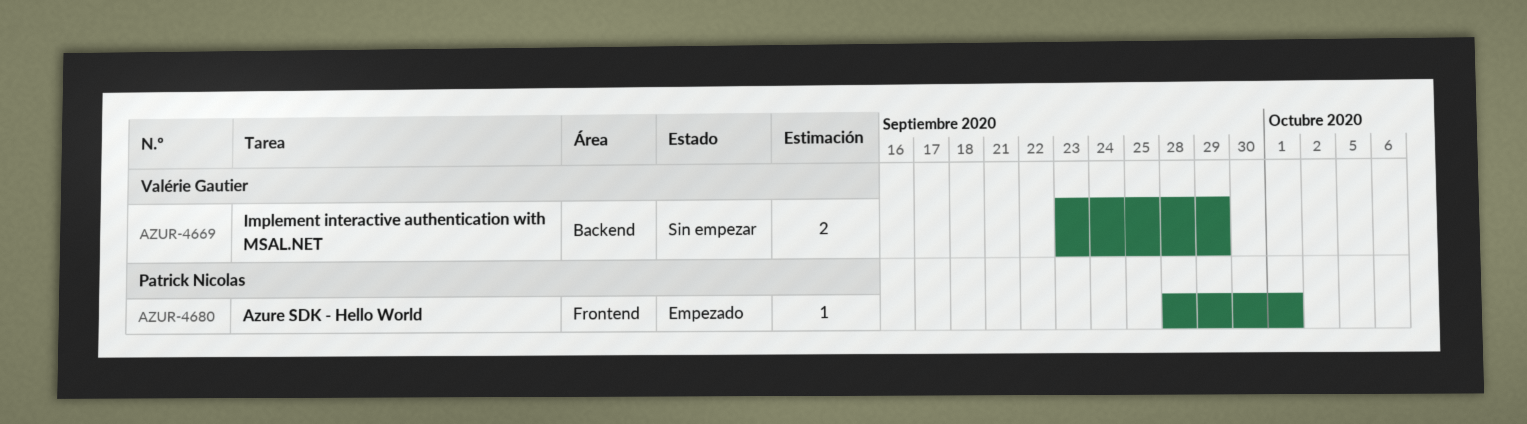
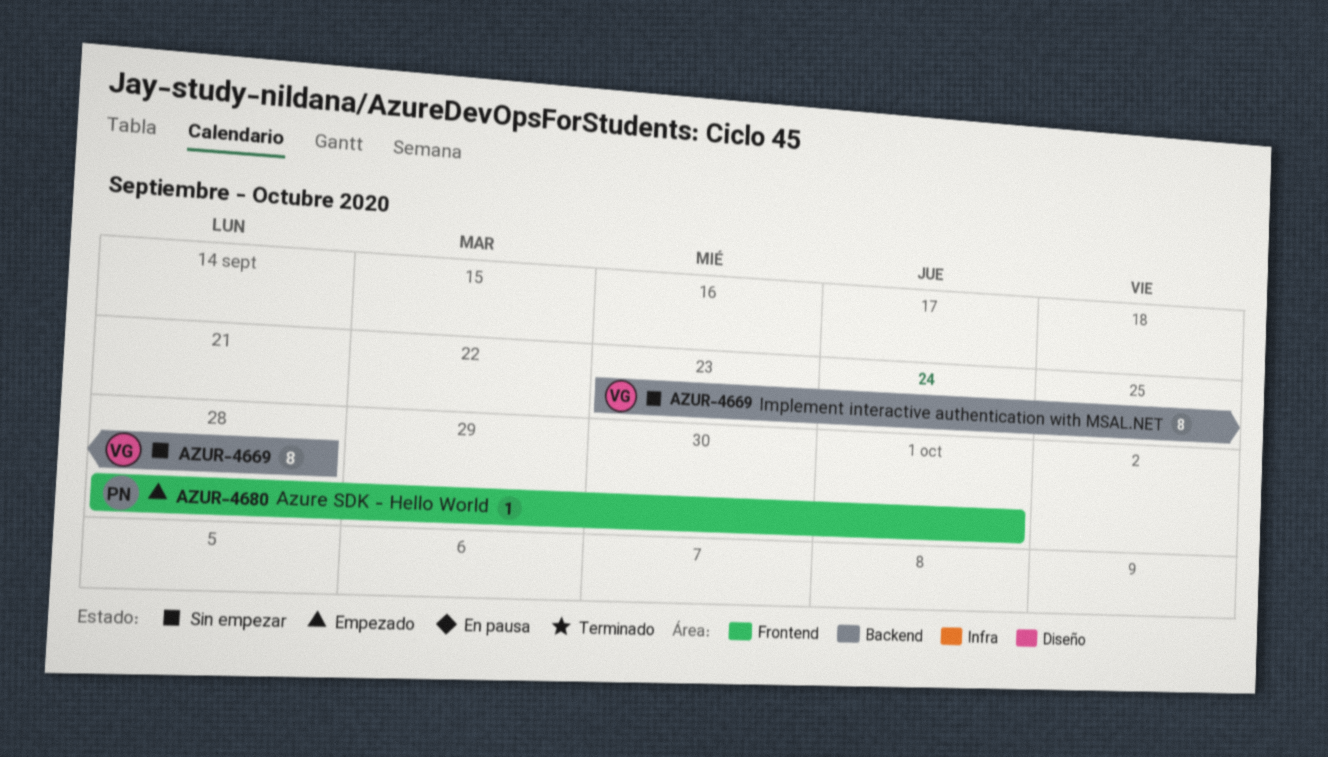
AZUR-4669, estimate: 2 -> 8
AZUR-4669, due: Sep 29 -> Sep 28

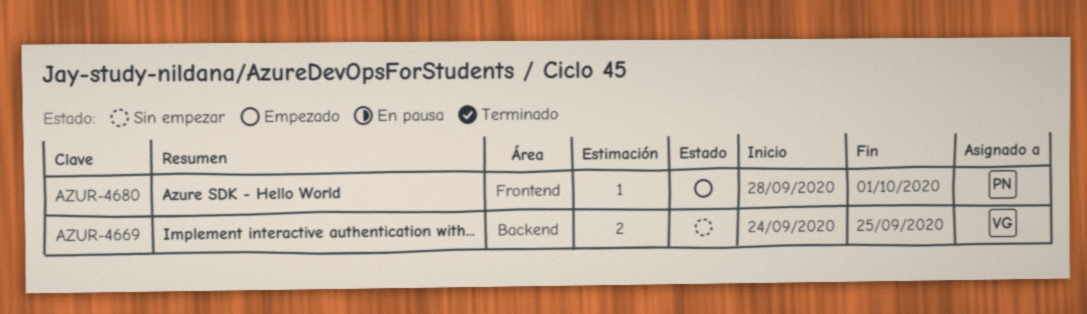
AZUR-4669, estimate: 8 -> 2
AZUR-4669, start: Sep 23 -> Sep 24
AZUR-4669, due: Sep 28 -> Sep 25

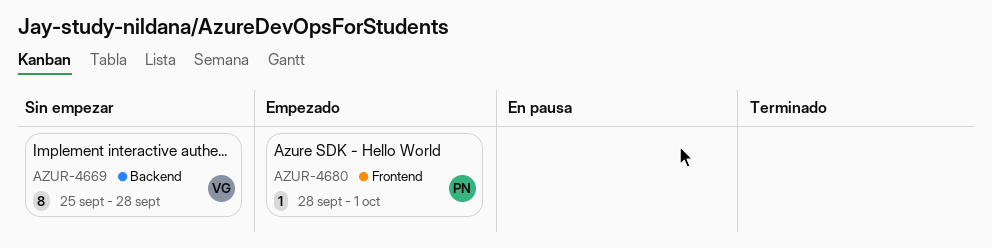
AZUR-4669, estimate: 2 -> 8
AZUR-4669, start: Sep 24 -> Sep 25
AZUR-4669, due: Sep 25 -> Sep 28

